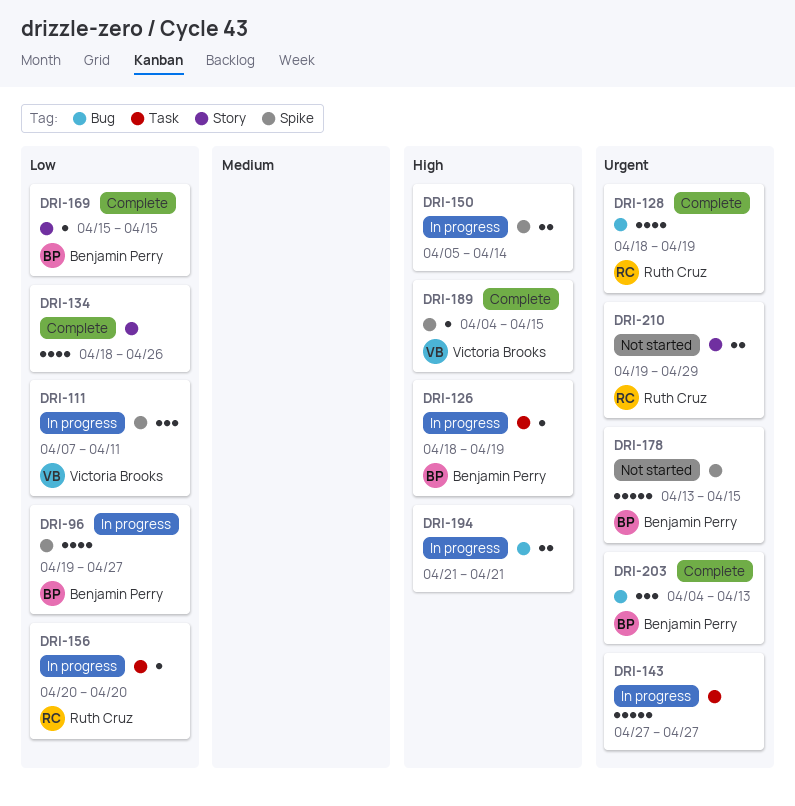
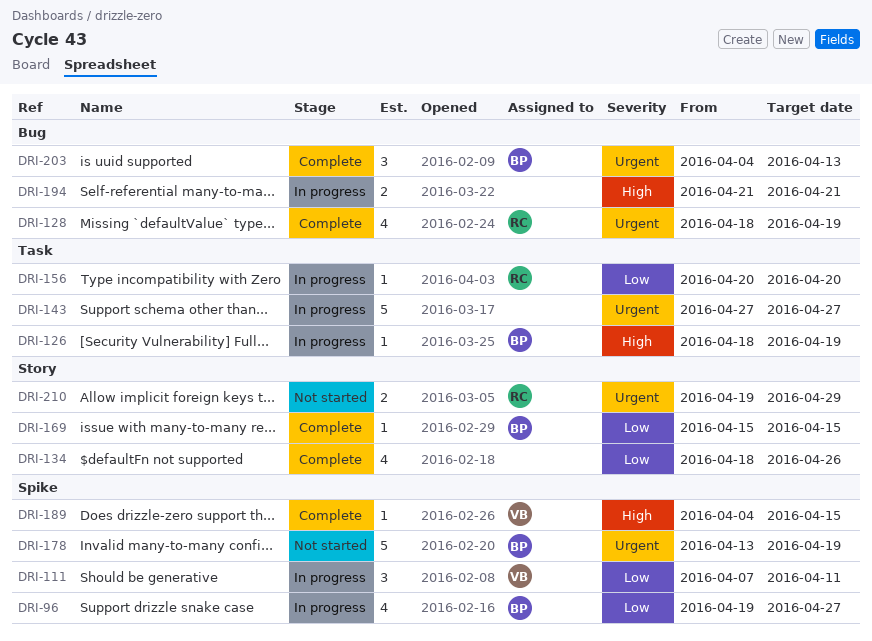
DRI-150: present -> none
DRI-178, due: Apr 15 -> Apr 19

